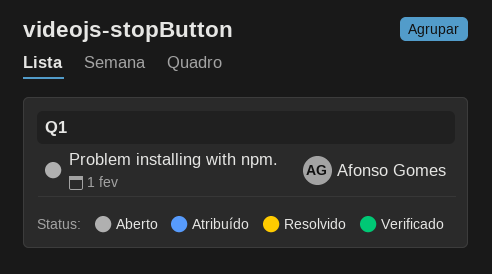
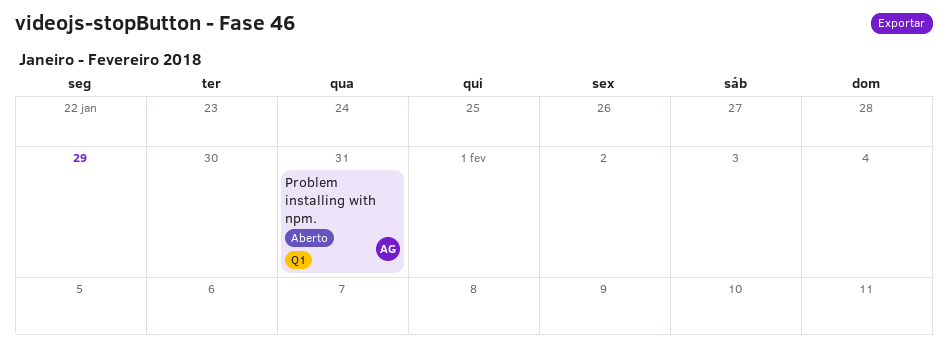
Problem installing with npm., due: Feb 1 -> Jan 31

